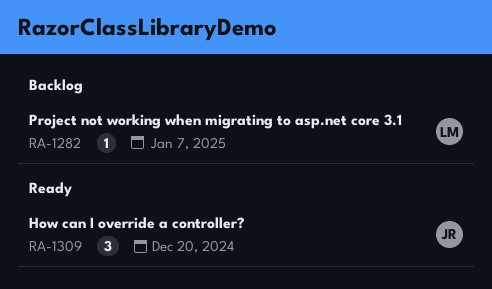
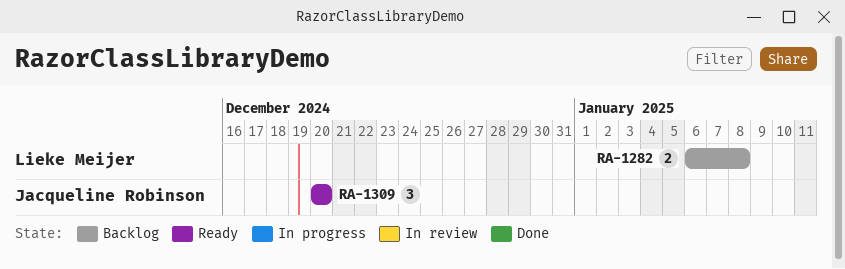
RA-1282, estimate: 1 -> 2
RA-1282, due: Jan 7 -> Jan 8

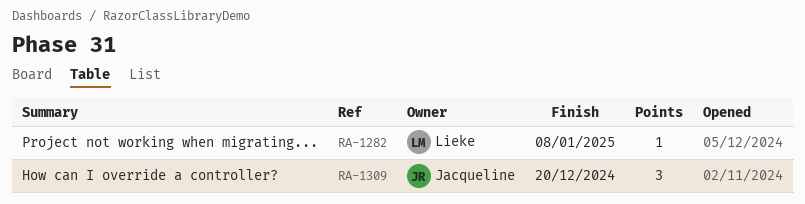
RA-1282, estimate: 2 -> 1

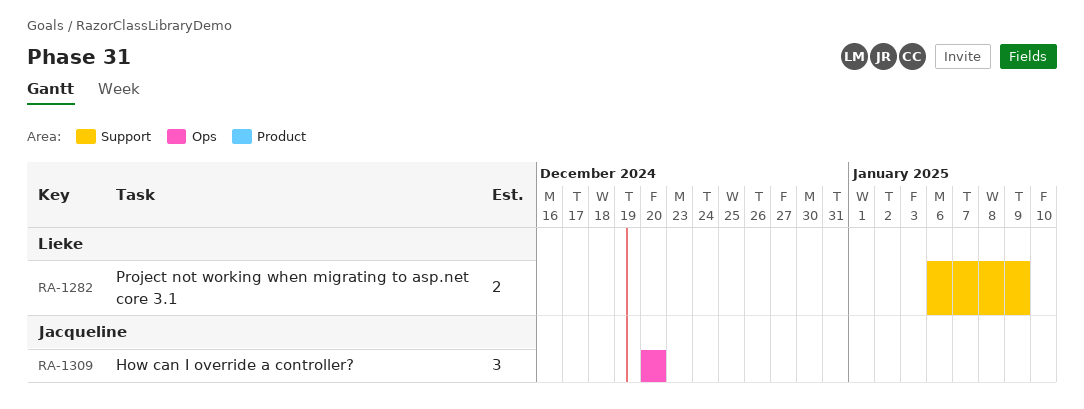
RA-1282, estimate: 1 -> 2
RA-1282, due: Jan 8 -> Jan 9

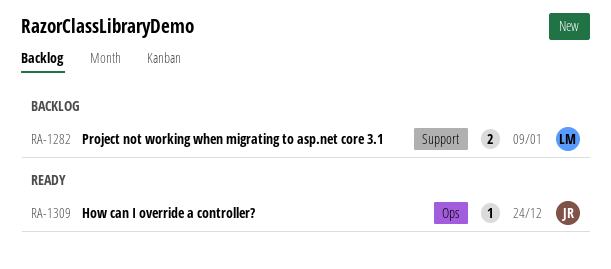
RA-1309, estimate: 3 -> 1
RA-1309, due: Dec 20 -> Dec 24

